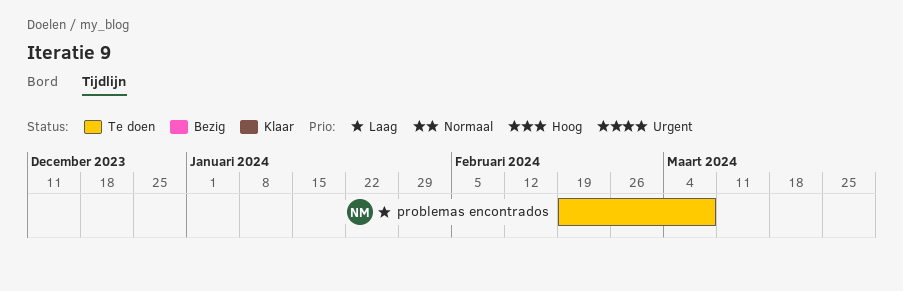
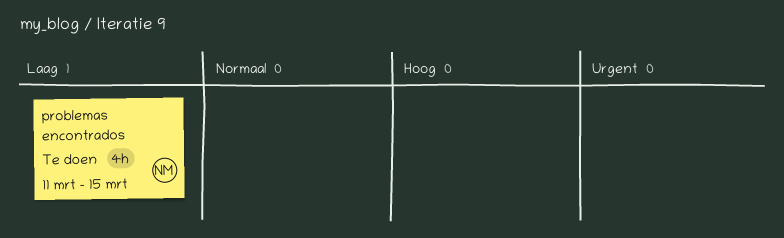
problemas encontrados, start: Feb 19 -> Mar 11
problemas encontrados, due: Mar 8 -> Mar 15

